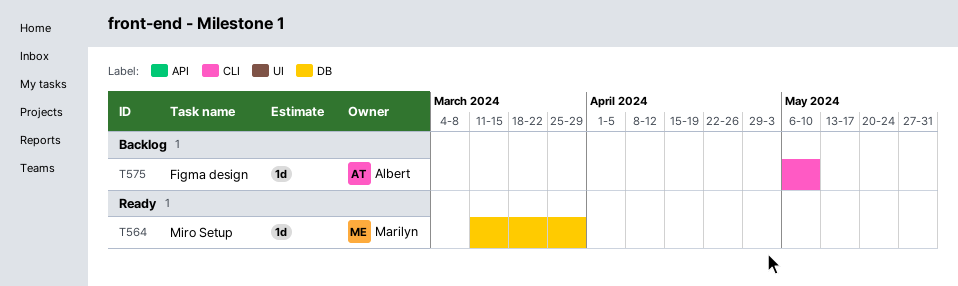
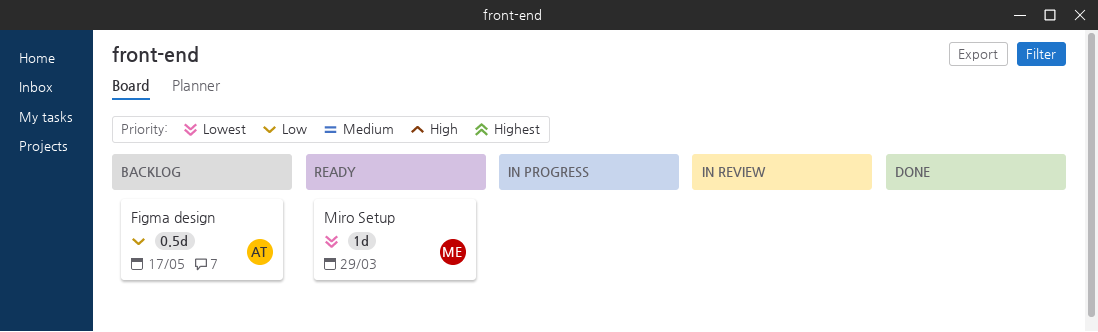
Figma design, estimate: 1d -> 0.5d
Figma design, due: May 10 -> May 17

